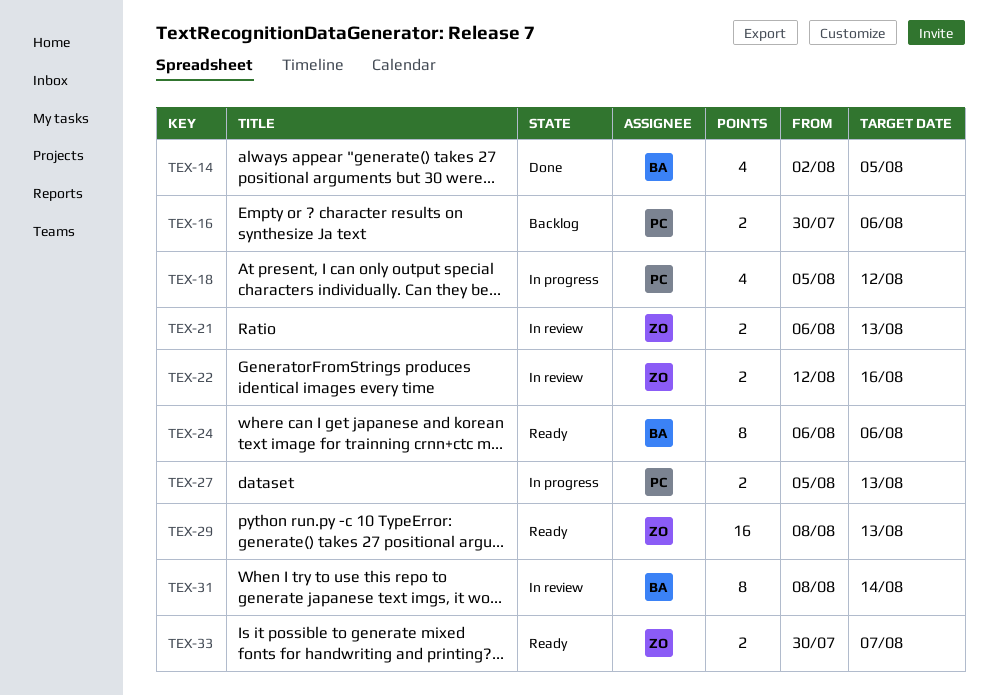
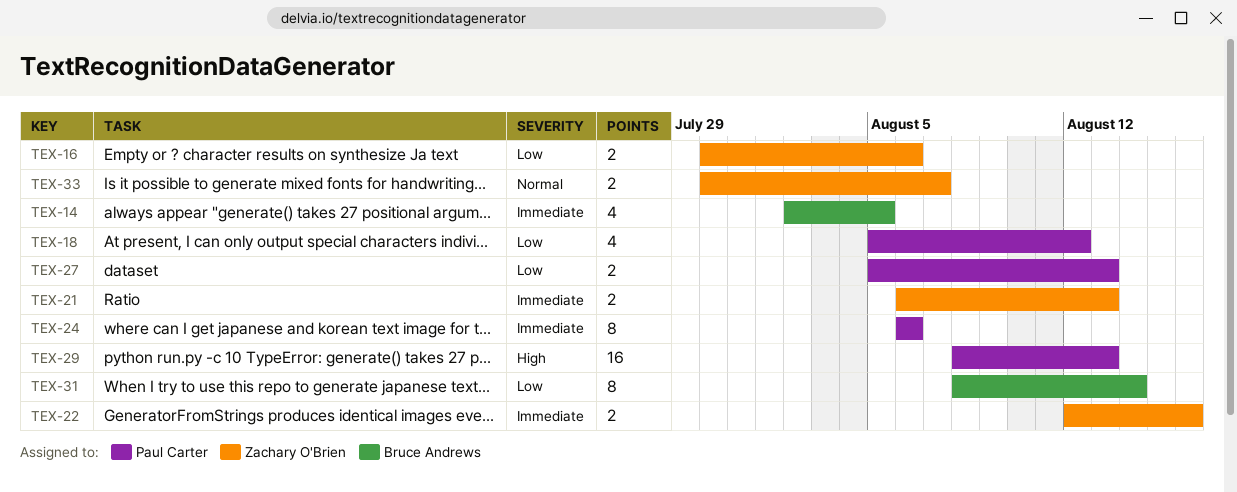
TEX-16, owner: Paul Carter -> Zachary O'Brien
TEX-24, owner: Bruce Andrews -> Paul Carter
TEX-29, owner: Zachary O'Brien -> Paul Carter

